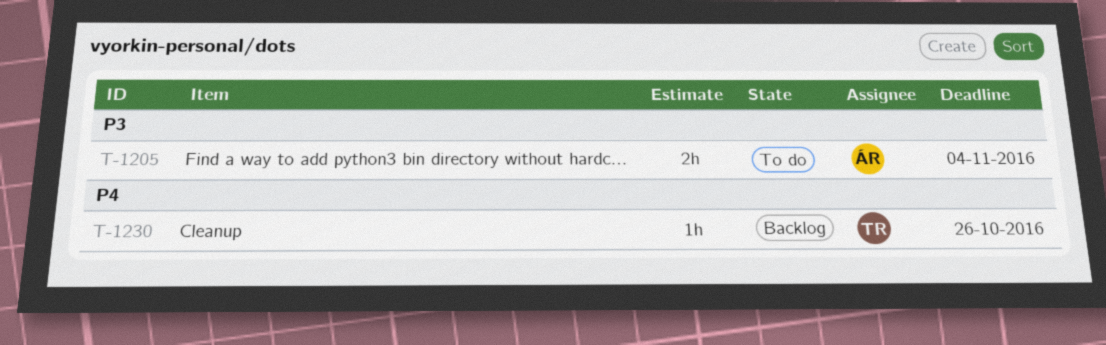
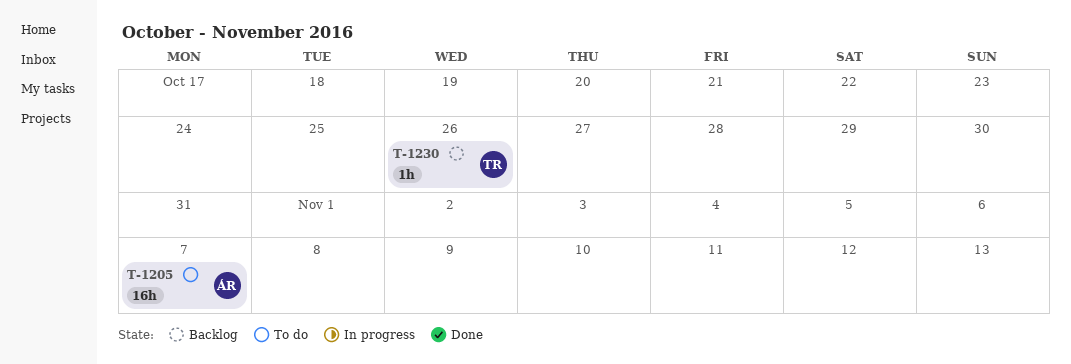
T-1205, estimate: 2h -> 16h
T-1205, due: Nov 4 -> Nov 7

